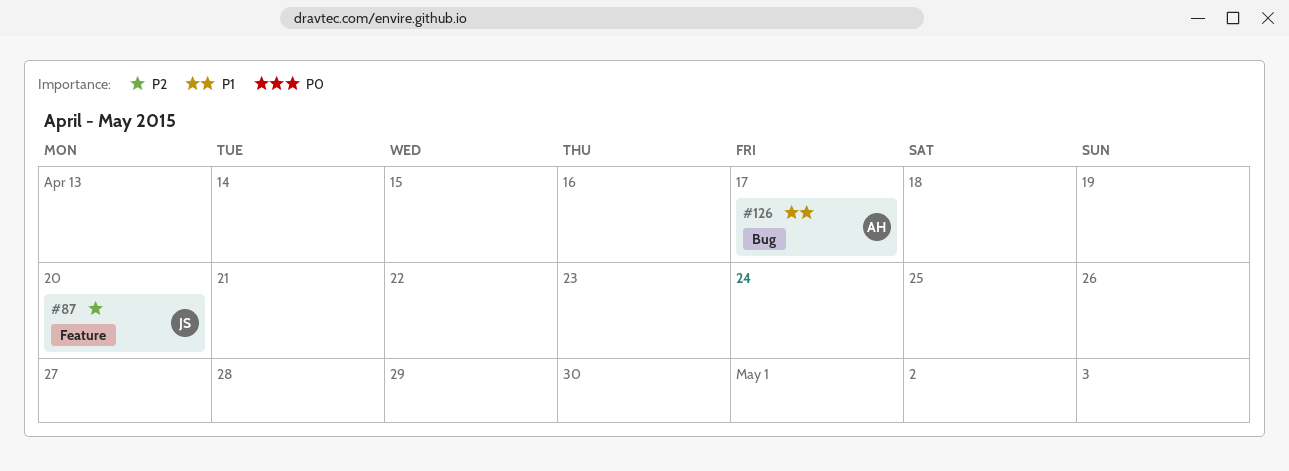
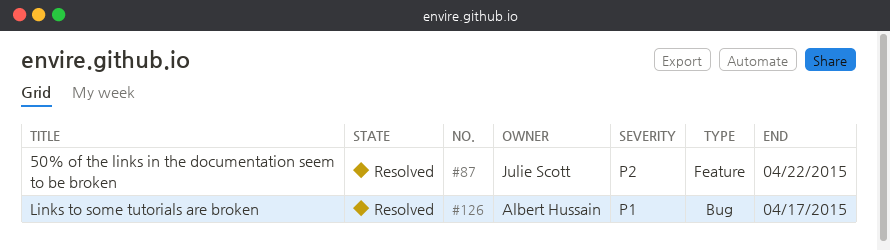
#87, due: Apr 20 -> Apr 22

